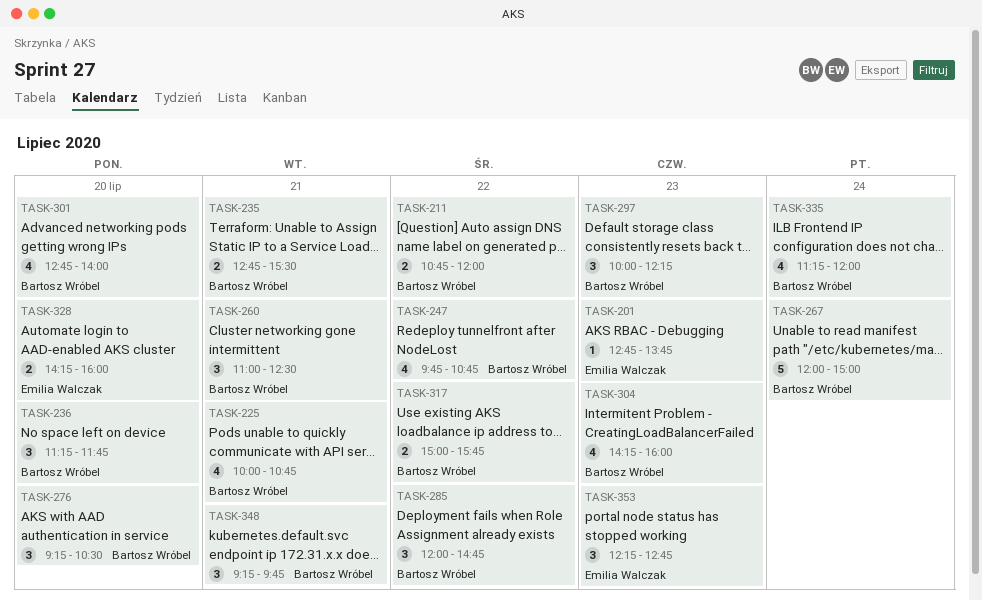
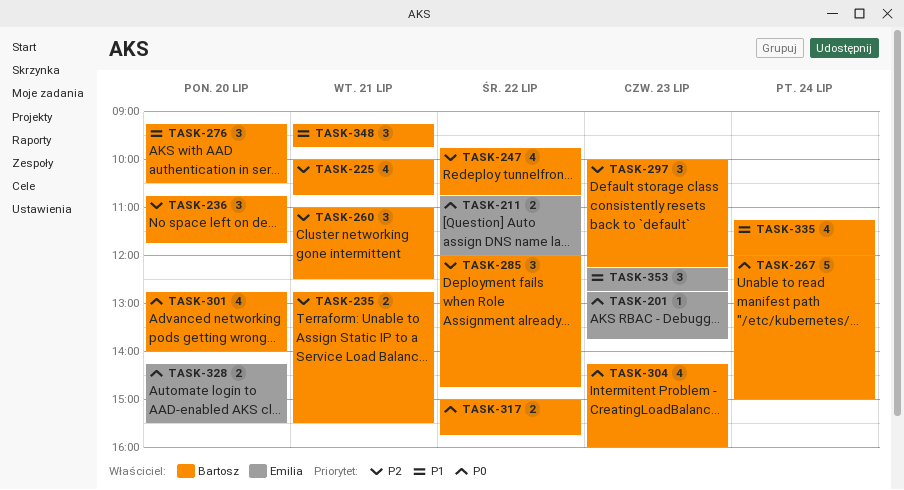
TASK-211, owner: Bartosz Wróbel -> Emilia Walczak
TASK-236, begins: 11:15 -> 10:45
TASK-328, ends: 16:00 -> 15:30

